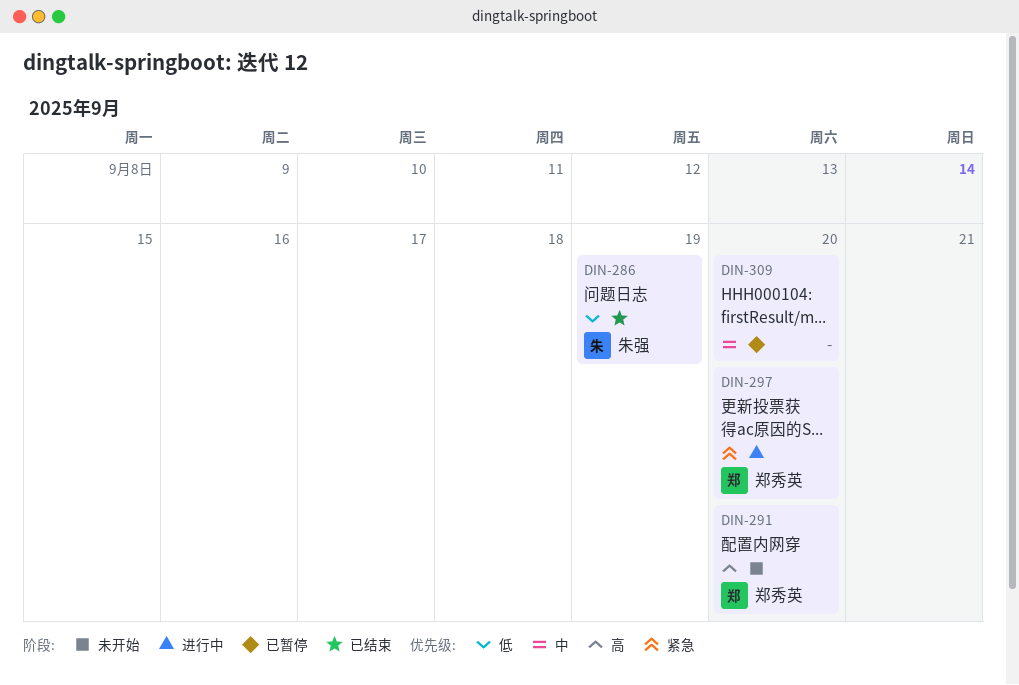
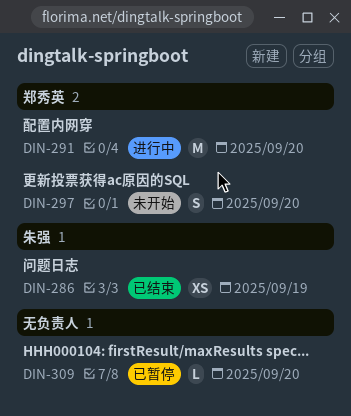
DIN-291, status: 未开始 -> 进行中
DIN-297, status: 进行中 -> 未开始

